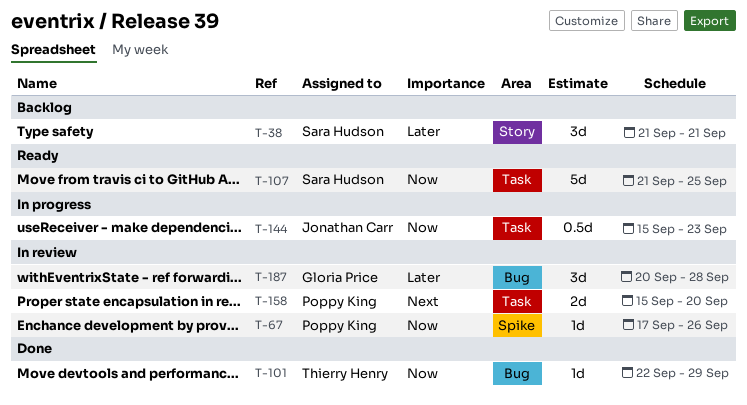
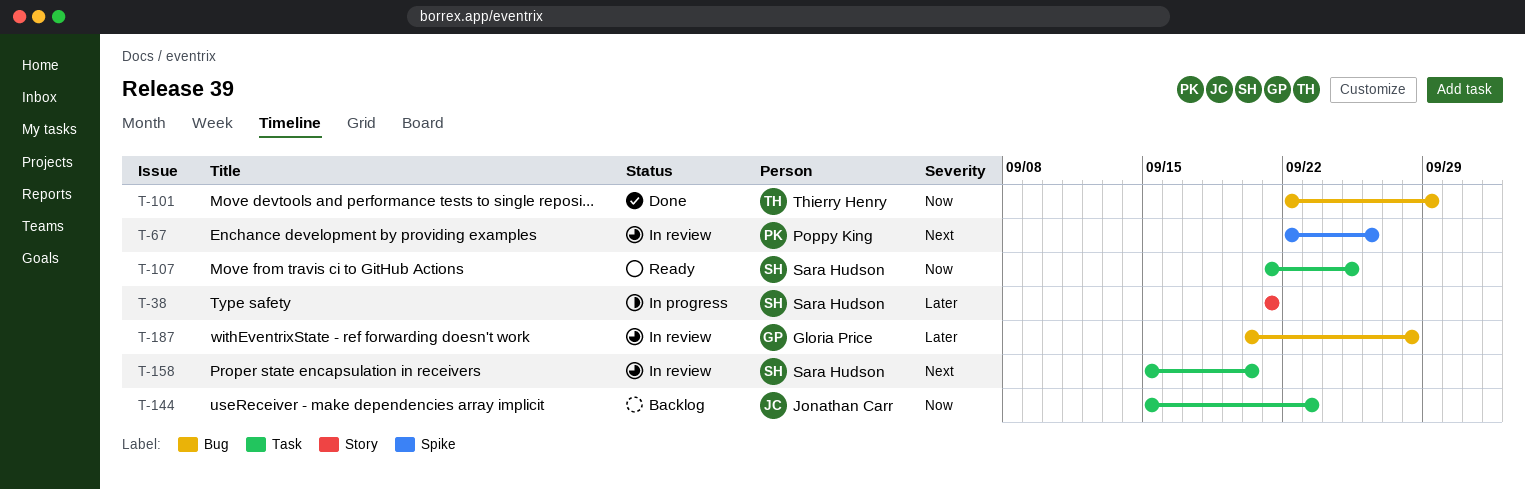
T-38, status: Backlog -> In progress
T-67, priority: Now -> Next
T-67, start: Sep 17 -> Sep 22
T-144, status: In progress -> Backlog
T-158, owner: Poppy King -> Sara Hudson

